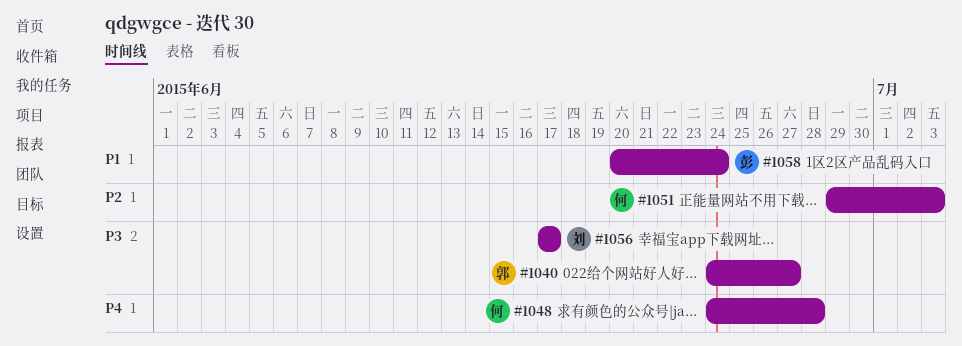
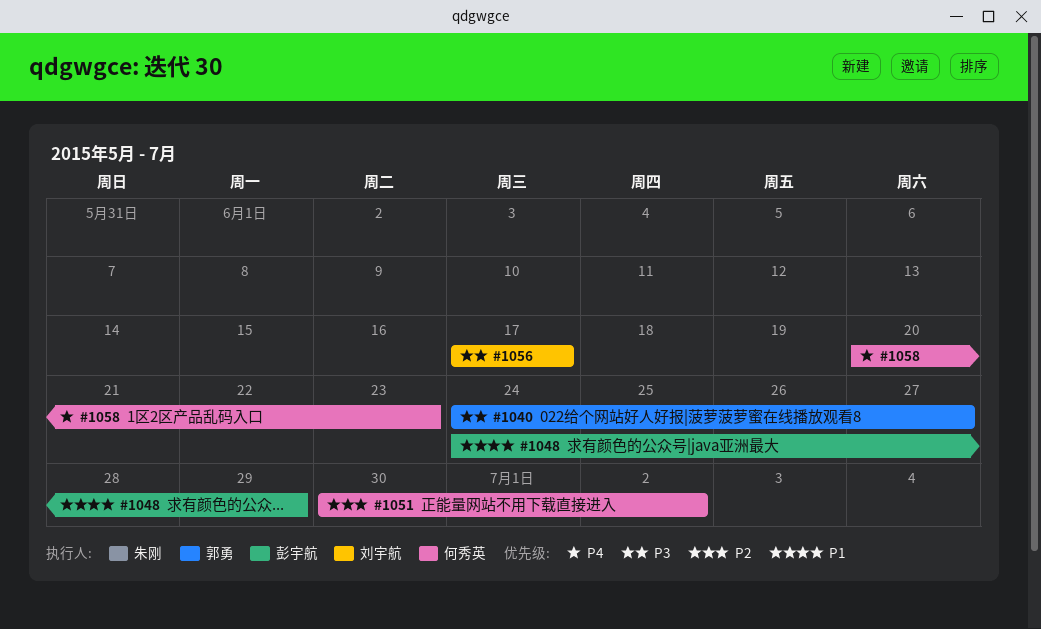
#1048, owner: 何秀英 -> 彭宇航
#1048, priority: P4 -> P1
#1048, due: Jun 28 -> Jun 29
#1051, start: Jun 29 -> Jun 30
#1051, due: Jul 3 -> Jul 2
#1058, owner: 彭宇航 -> 何秀英
#1058, priority: P1 -> P4
#1058, due: Jun 24 -> Jun 23

